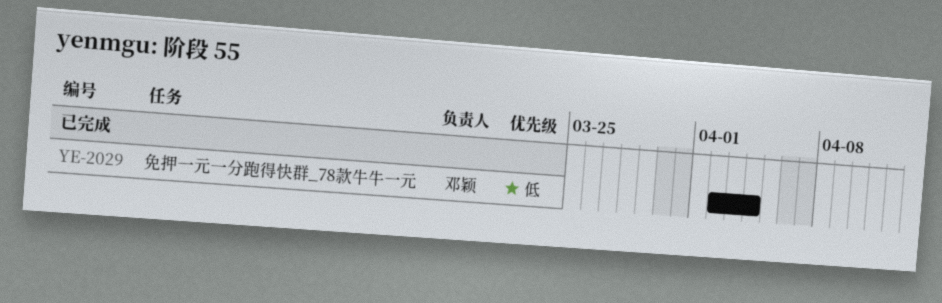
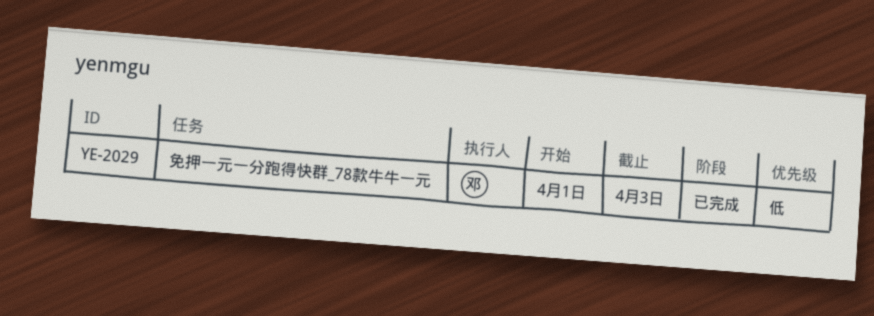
YE-2029, start: Apr 2 -> Apr 1
YE-2029, due: Apr 4 -> Apr 3

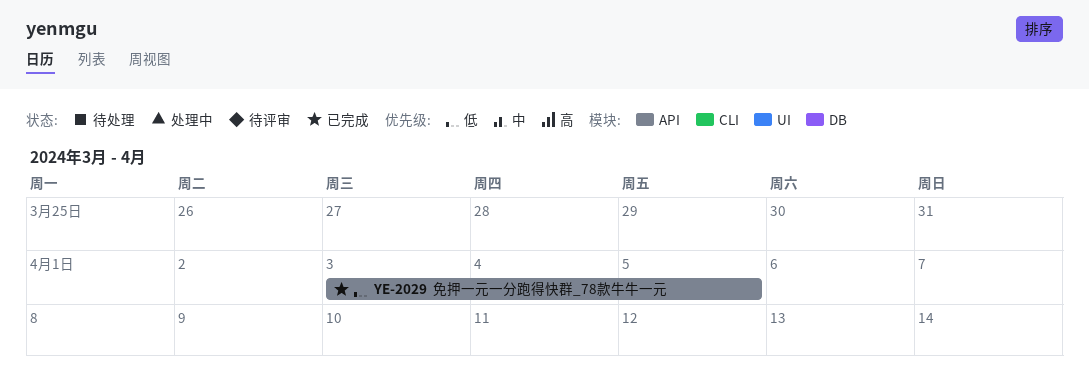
YE-2029, start: Apr 1 -> Apr 3
YE-2029, due: Apr 3 -> Apr 5

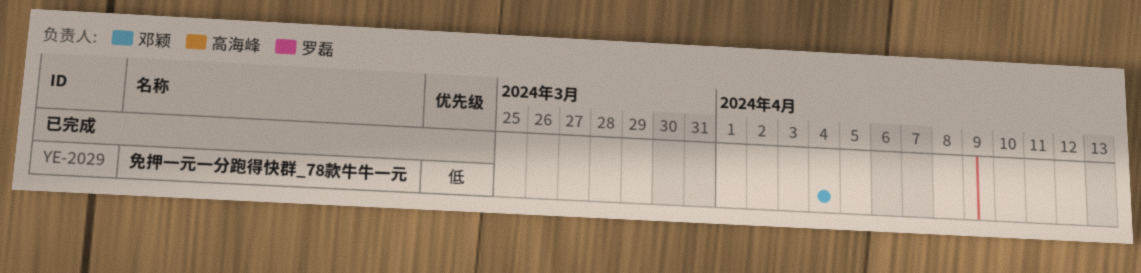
YE-2029, start: Apr 3 -> Apr 4
YE-2029, due: Apr 5 -> Apr 4

